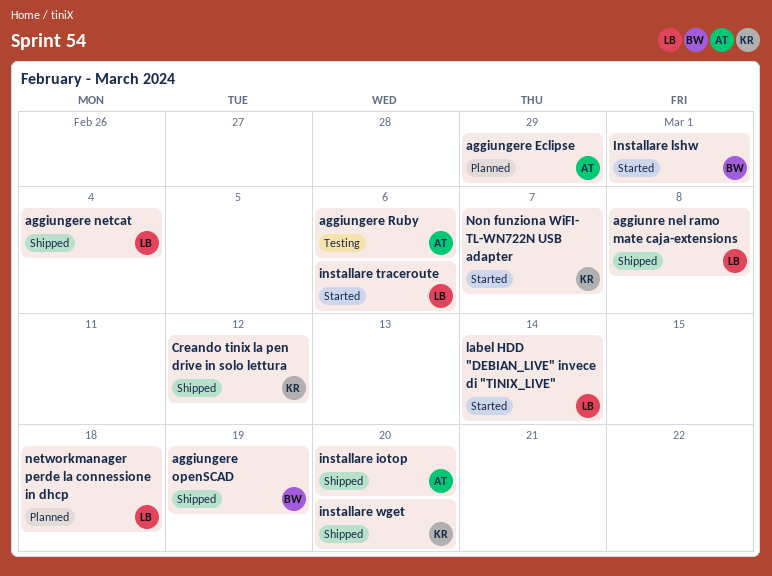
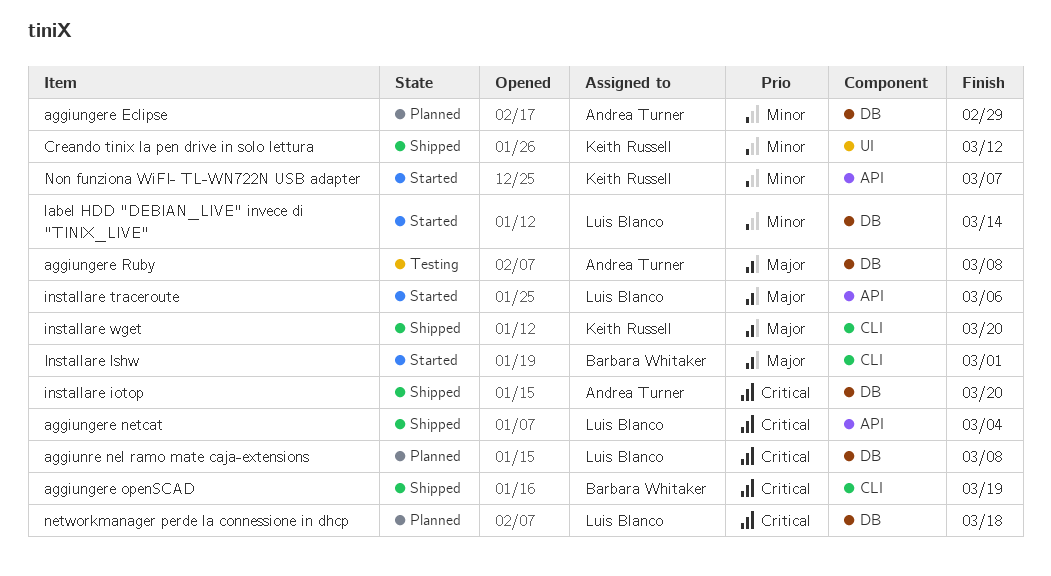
aggiungere Ruby, due: Mar 6 -> Mar 8
aggiunre nel ramo mate caja-extensions, status: Shipped -> Planned

